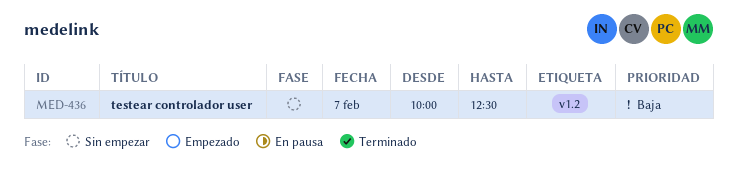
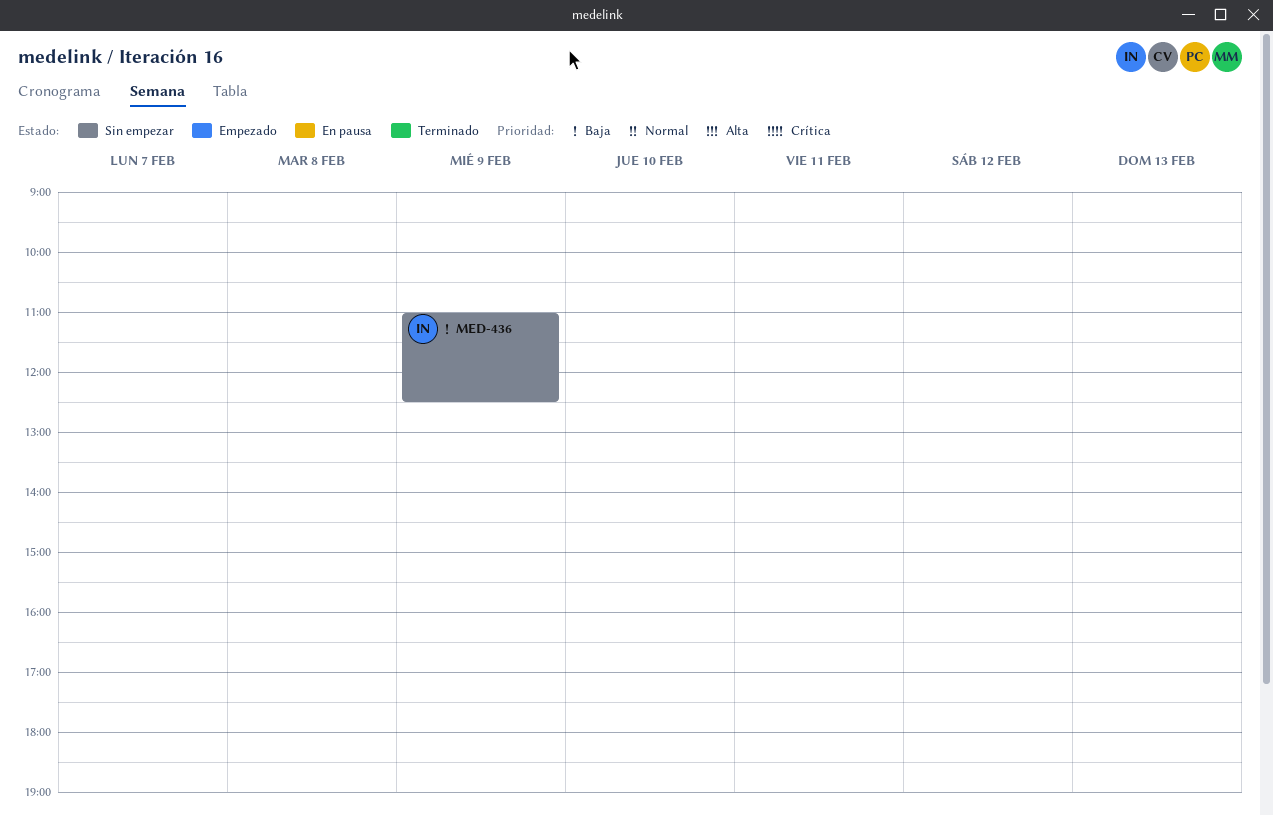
MED-436, day: Feb 7 -> Feb 9
MED-436, begins: 10:00 -> 11:00

